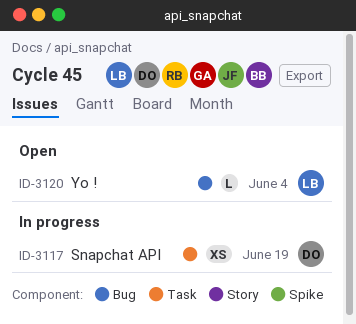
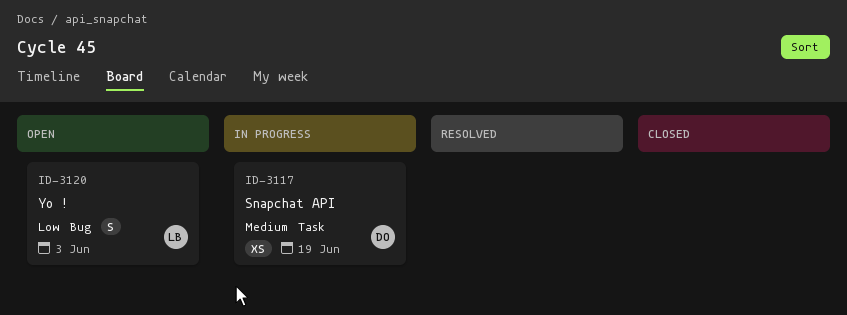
ID-3120, estimate: L -> S
ID-3120, due: Jun 4 -> Jun 3

